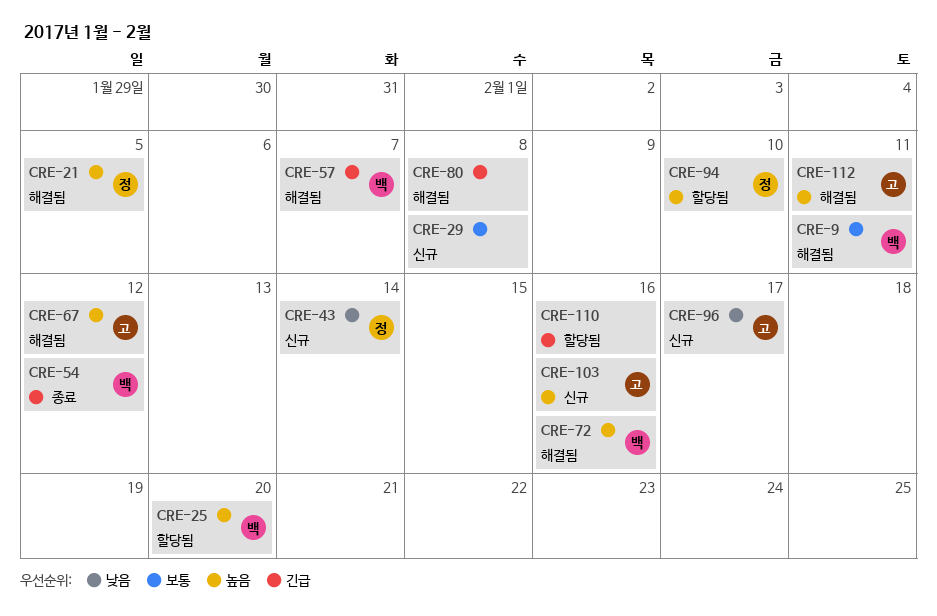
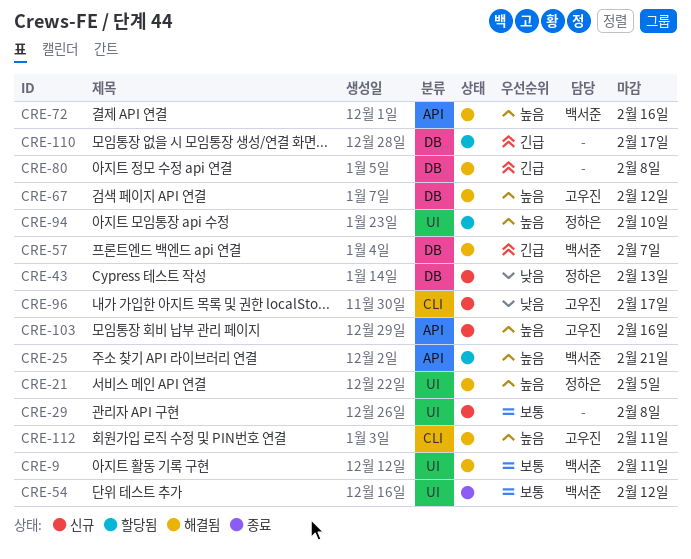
CRE-25, due: Feb 20 -> Feb 21
CRE-43, due: Feb 14 -> Feb 13
CRE-54, priority: 긴급 -> 보통
CRE-110, due: Feb 16 -> Feb 17

